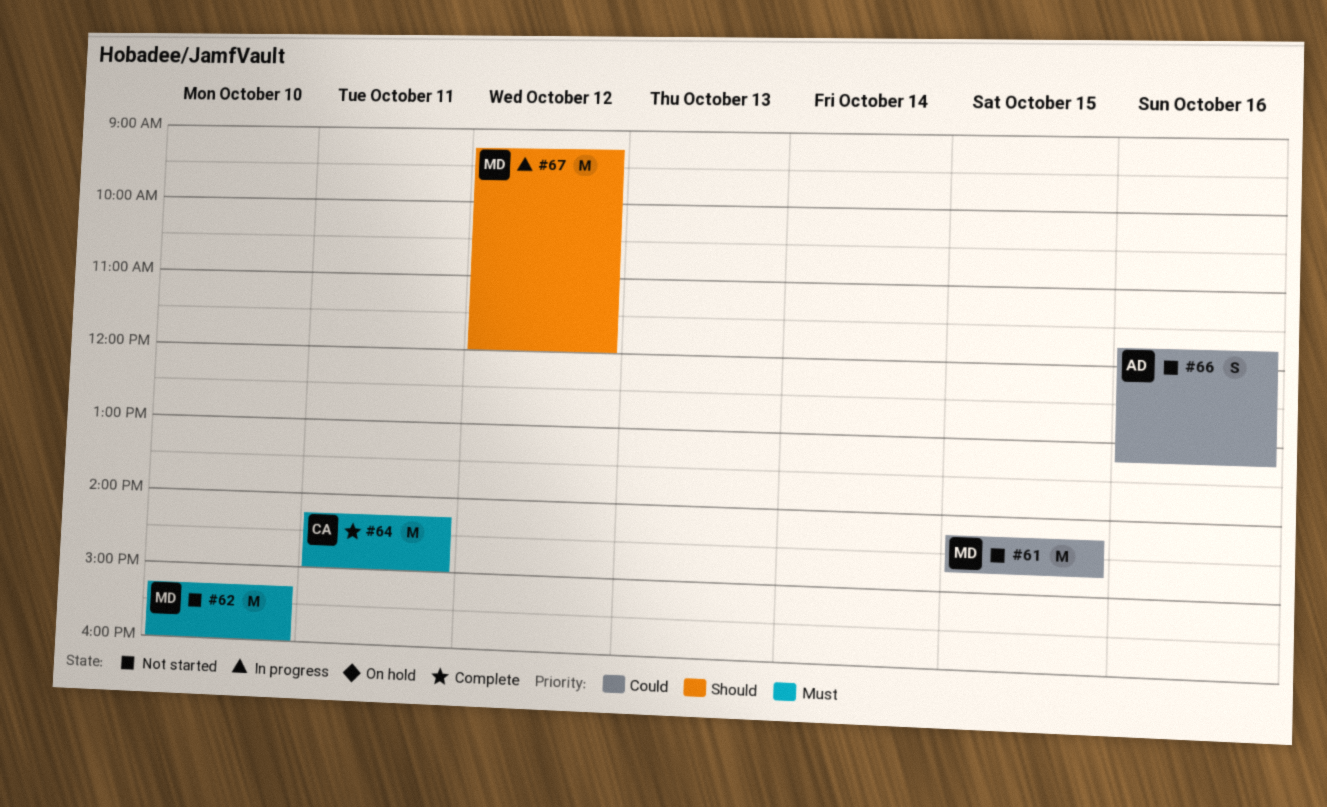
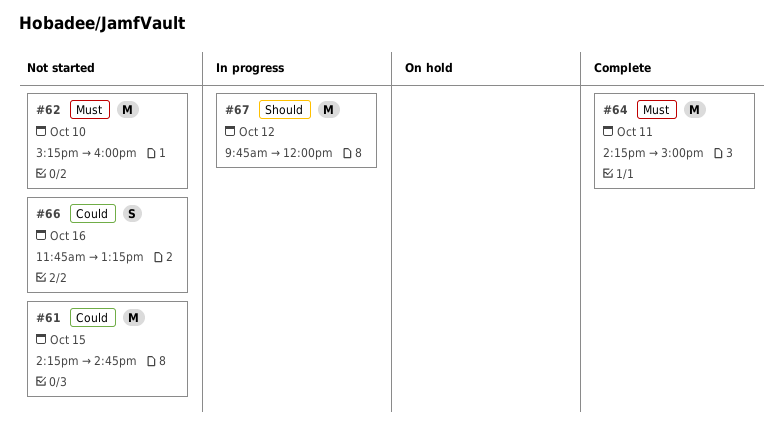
#67, begins: 09:15 -> 09:45

